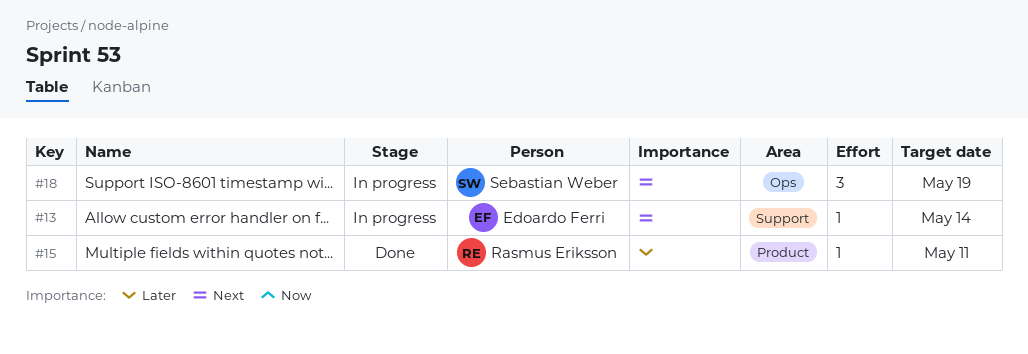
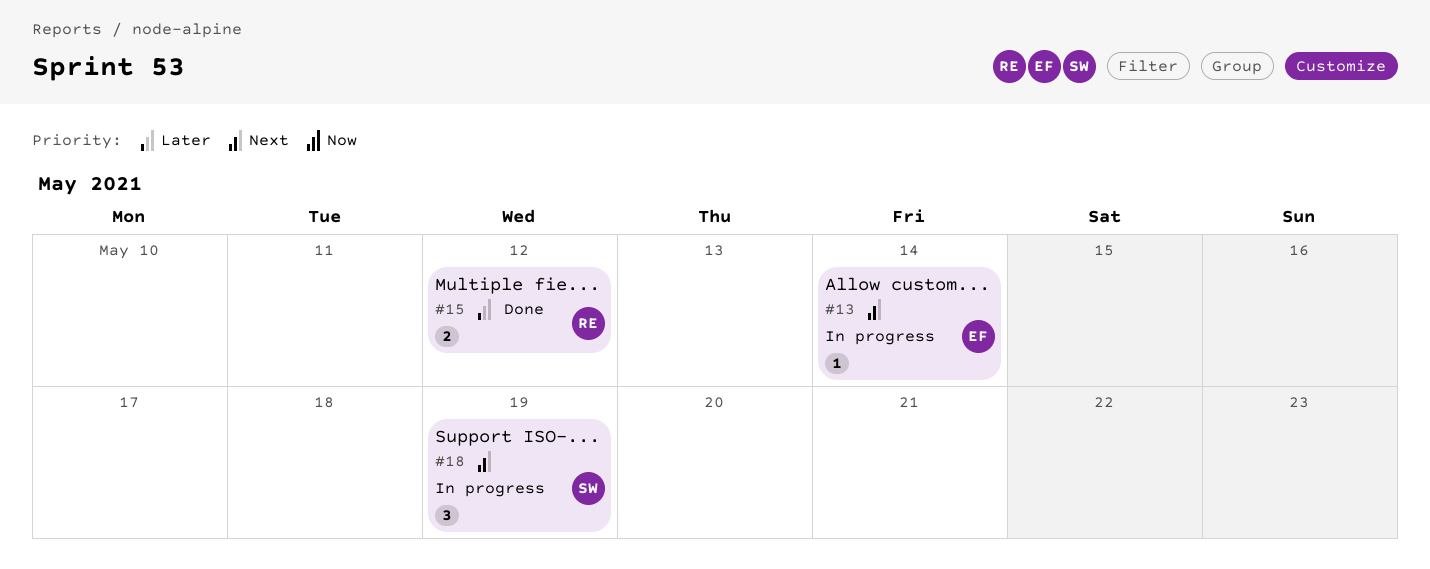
#15, estimate: 1 -> 2
#15, due: May 11 -> May 12

